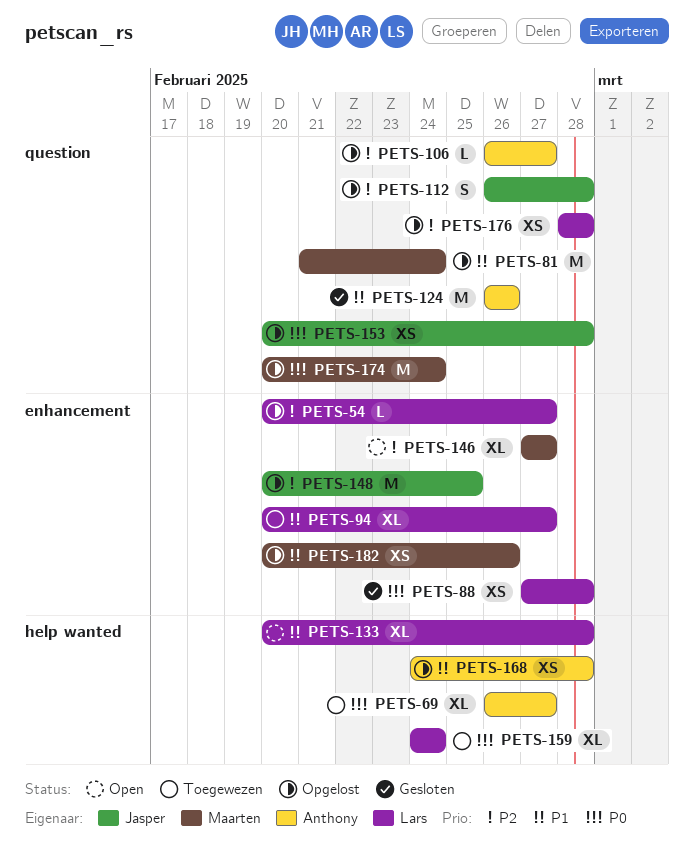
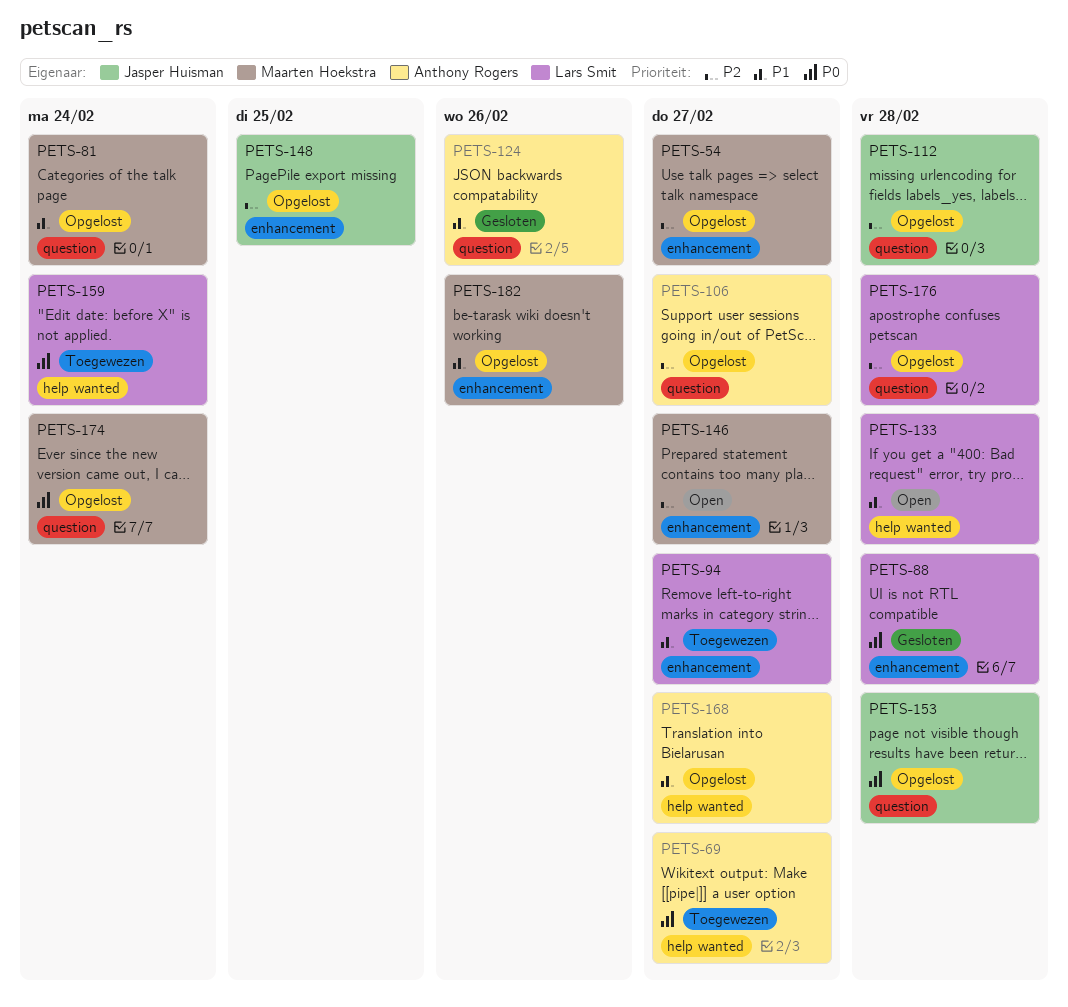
PETS-54, owner: Lars Smit -> Maarten Hoekstra
PETS-168, due: Feb 28 -> Feb 27

